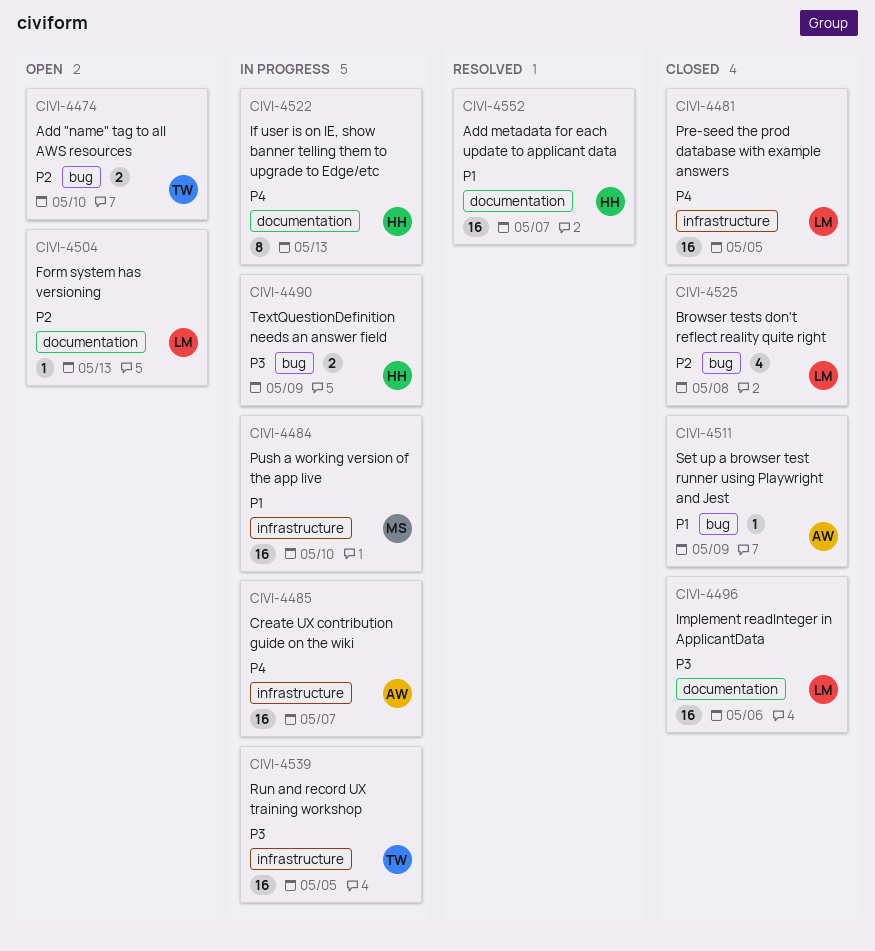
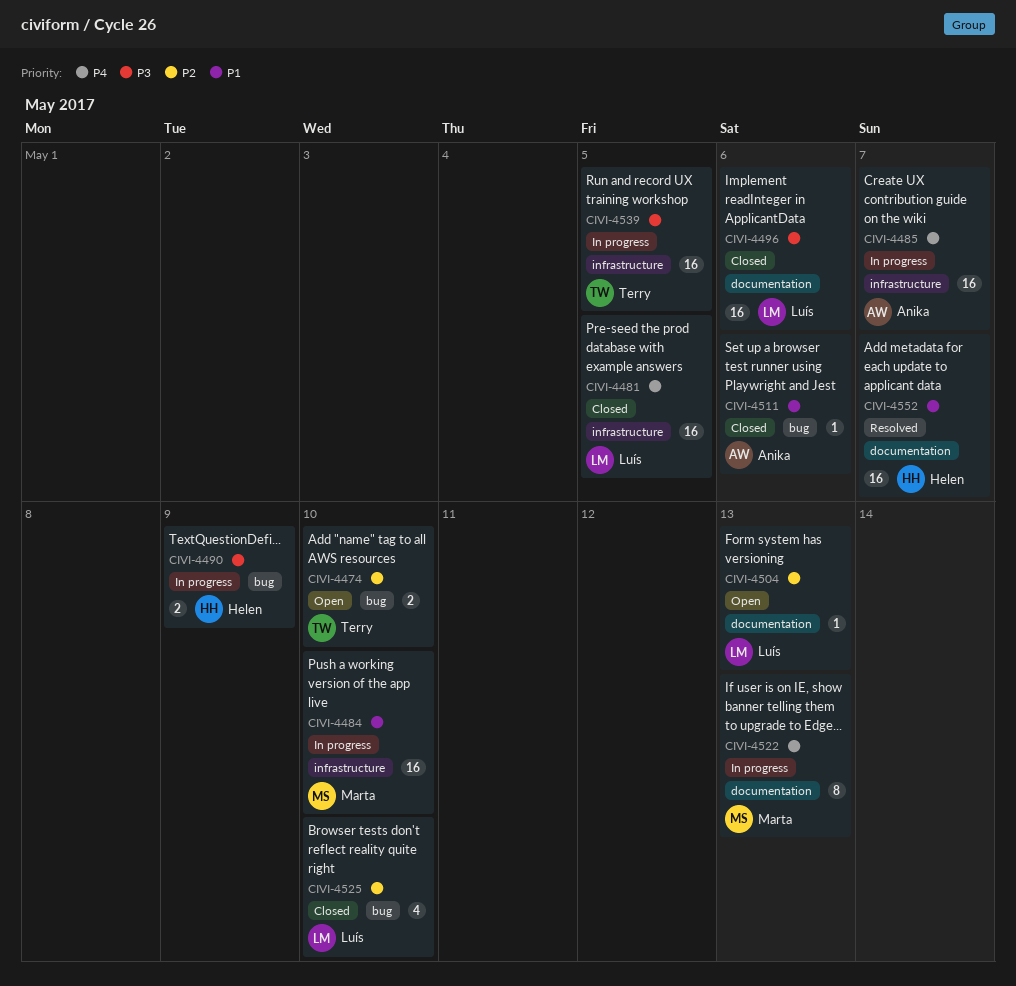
CIVI-4511, due: May 9 -> May 6
CIVI-4522, owner: Helen -> Marta
CIVI-4525, due: May 8 -> May 10

